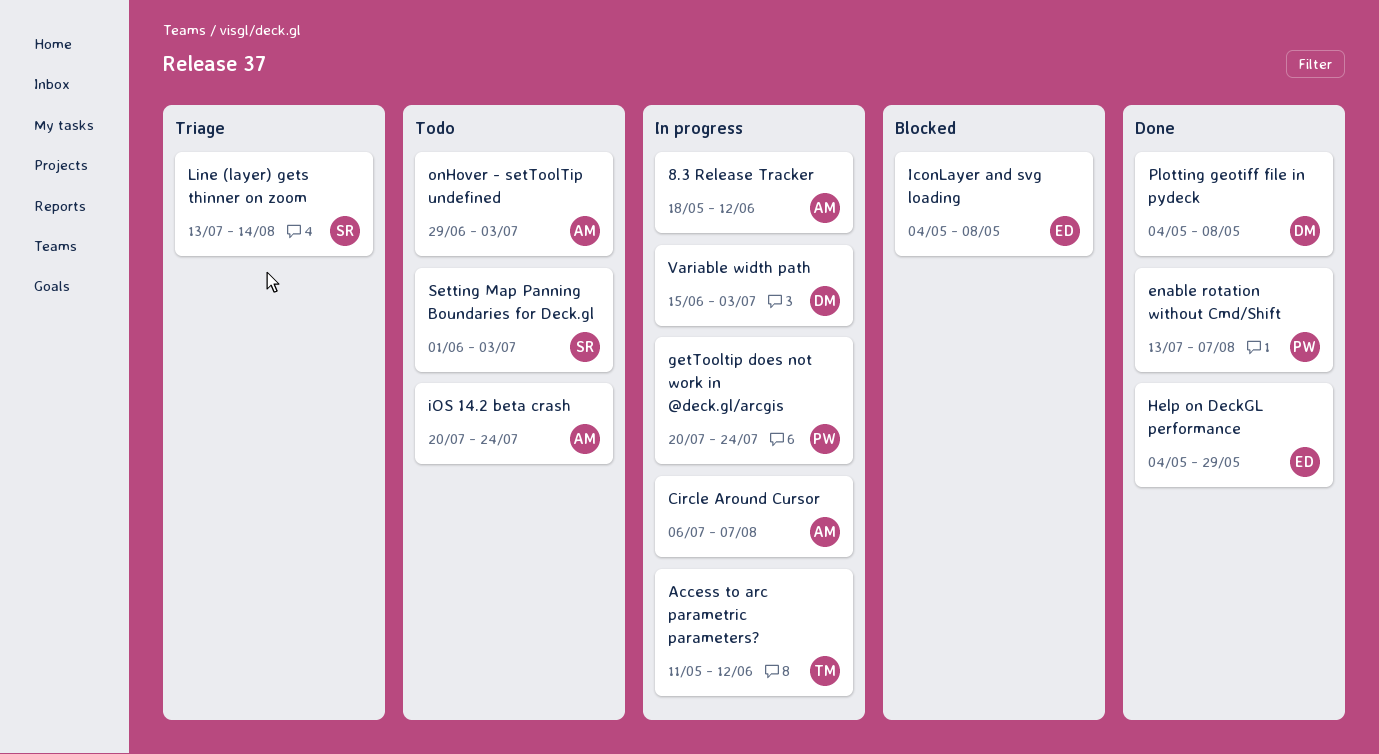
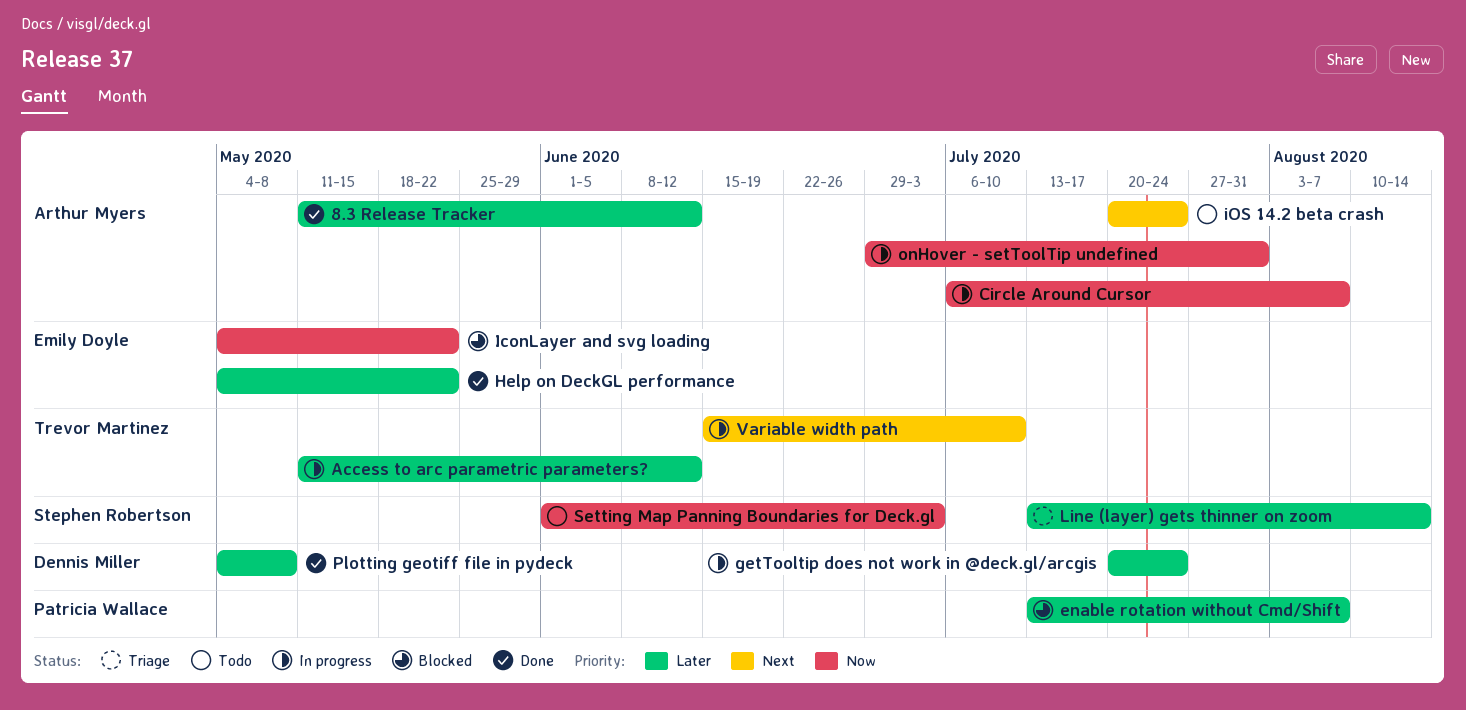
8.3 Release Tracker, status: In progress -> Done
8.3 Release Tracker, start: May 18 -> May 11
enable rotation without Cmd/Shift, status: Done -> Blocked
getTooltip does not work in @deck.gl/arcgis, owner: Patricia Wallace -> Dennis Miller
Help on DeckGL performance, due: May 29 -> May 22
IconLayer and svg loading, due: May 8 -> May 22
onHover - setToolTip undefined, status: Todo -> In progress
onHover - setToolTip undefined, due: Jul 3 -> Jul 31
Variable width path, owner: Dennis Miller -> Trevor Martinez
Variable width path, due: Jul 3 -> Jul 10

